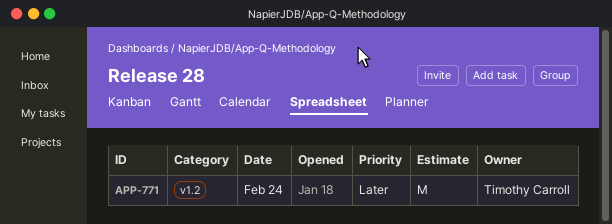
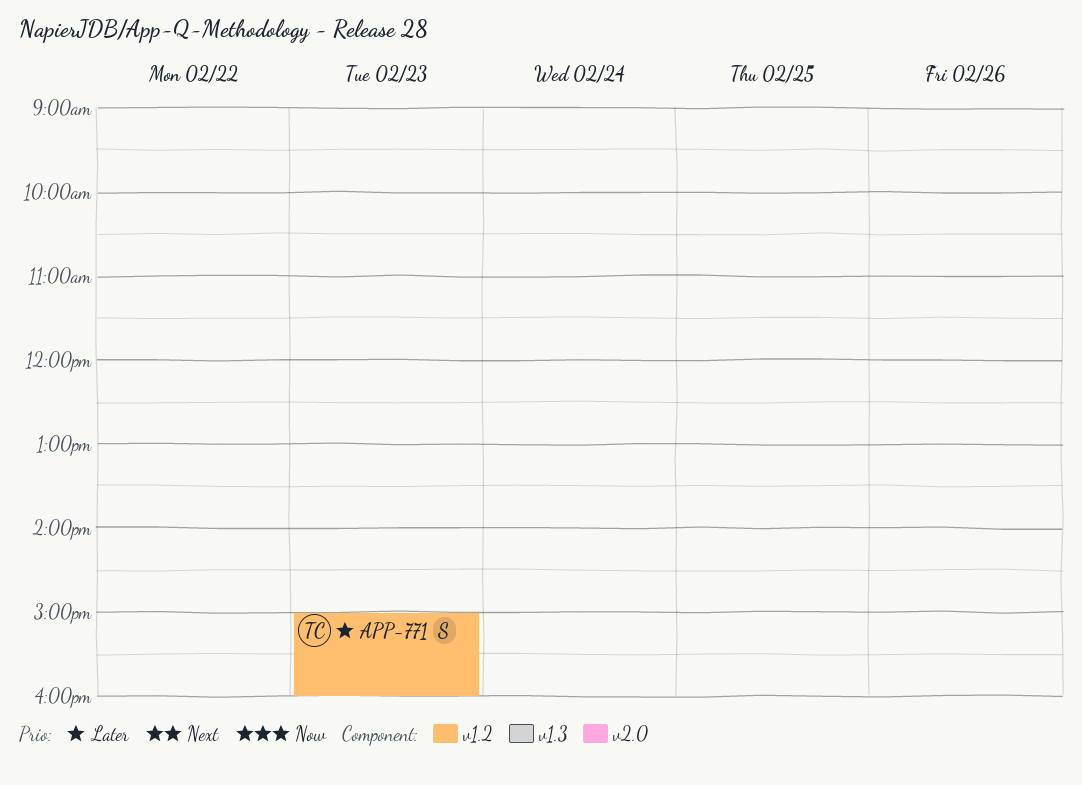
APP-771, estimate: M -> S
APP-771, day: Feb 24 -> Feb 23

